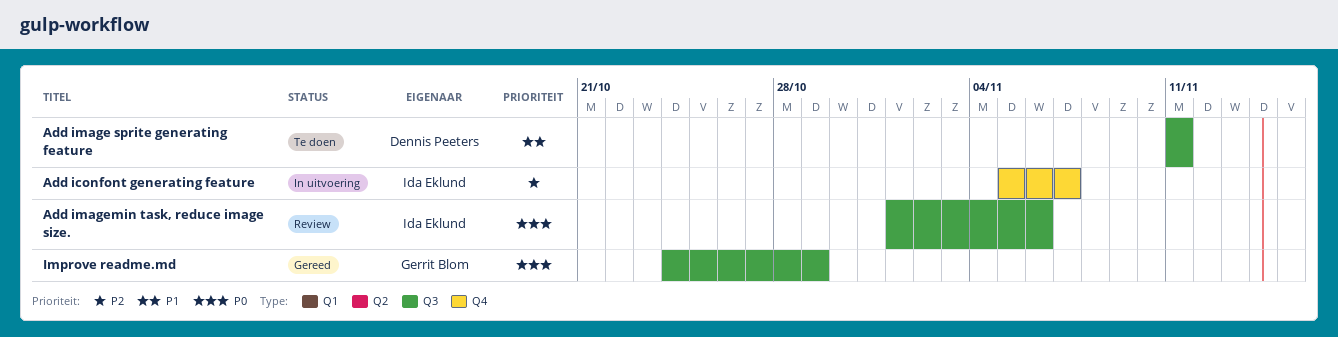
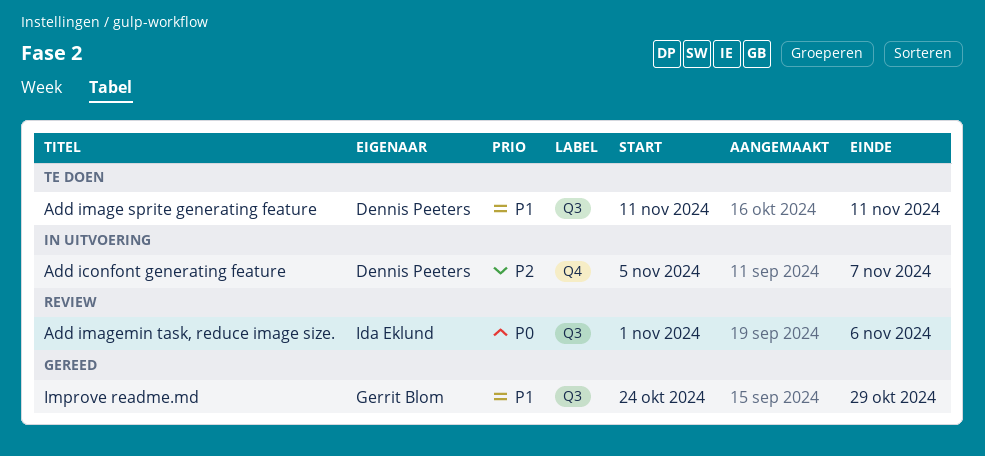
Add iconfont generating feature, owner: Ida Eklund -> Dennis Peeters
Improve readme.md, priority: P0 -> P1

